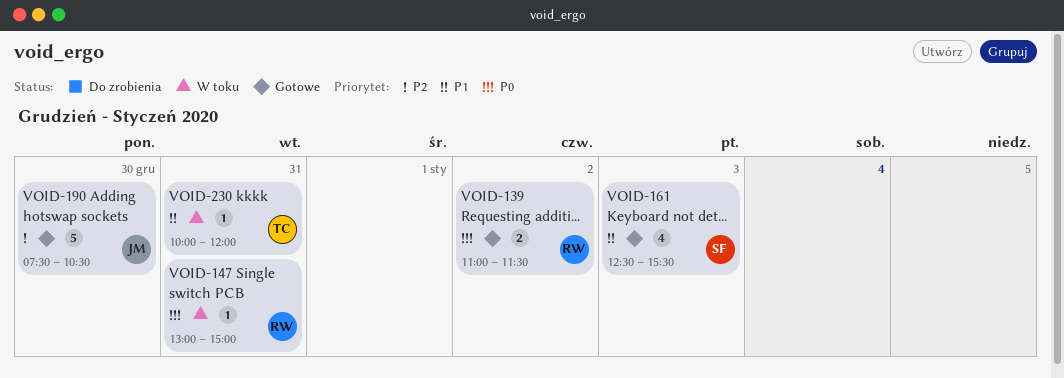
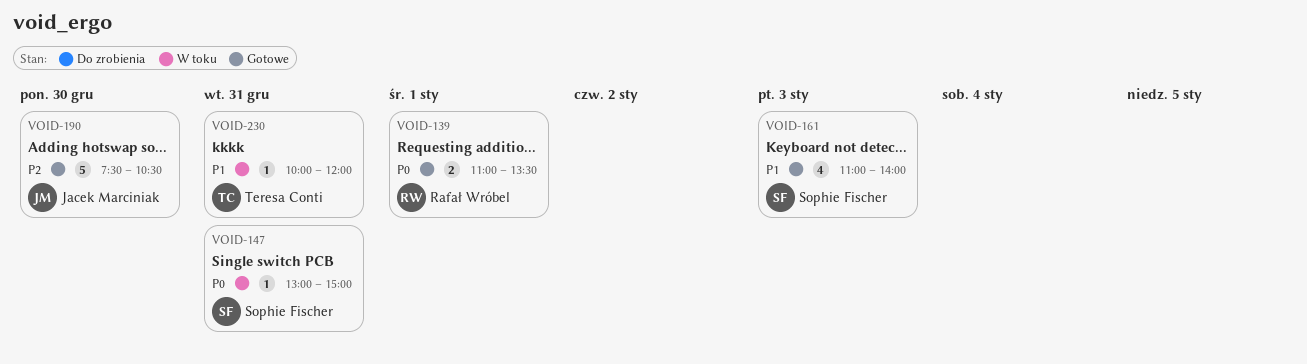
VOID-139, day: Jan 2 -> Jan 1
VOID-139, ends: 11:30 -> 13:30
VOID-147, owner: Rafał Wróbel -> Sophie Fischer
VOID-161, begins: 12:30 -> 11:00
VOID-161, ends: 15:30 -> 14:00

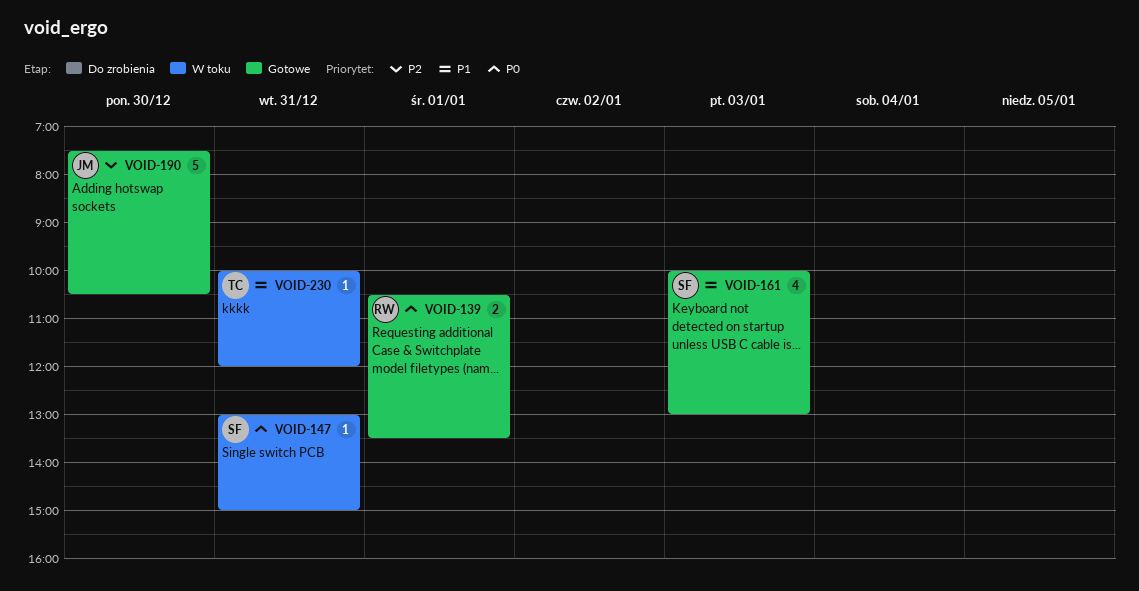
VOID-139, begins: 11:00 -> 10:30
VOID-161, begins: 11:00 -> 10:00
VOID-161, ends: 14:00 -> 13:00

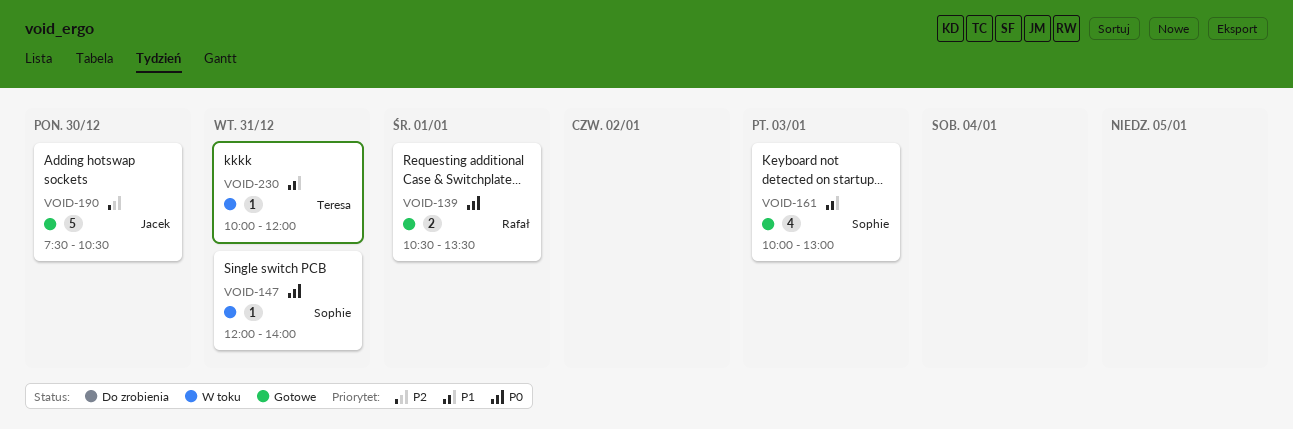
VOID-147, begins: 13:00 -> 12:00
VOID-147, ends: 15:00 -> 14:00

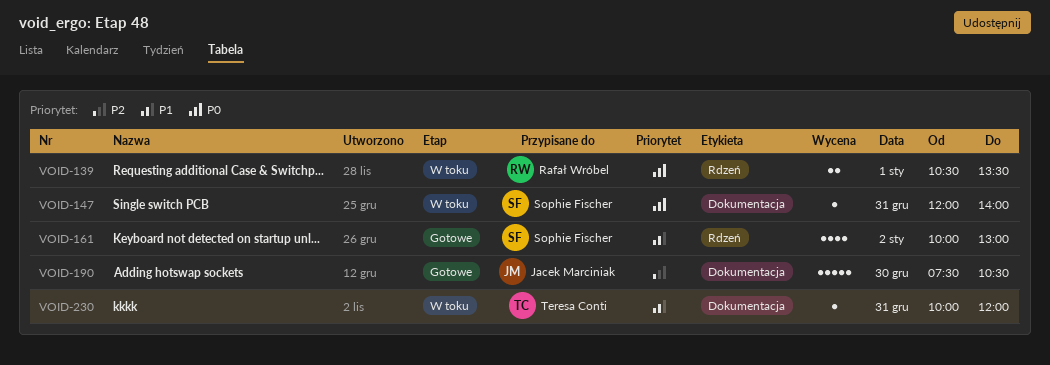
VOID-139, status: Gotowe -> W toku
VOID-161, day: Jan 3 -> Jan 2

